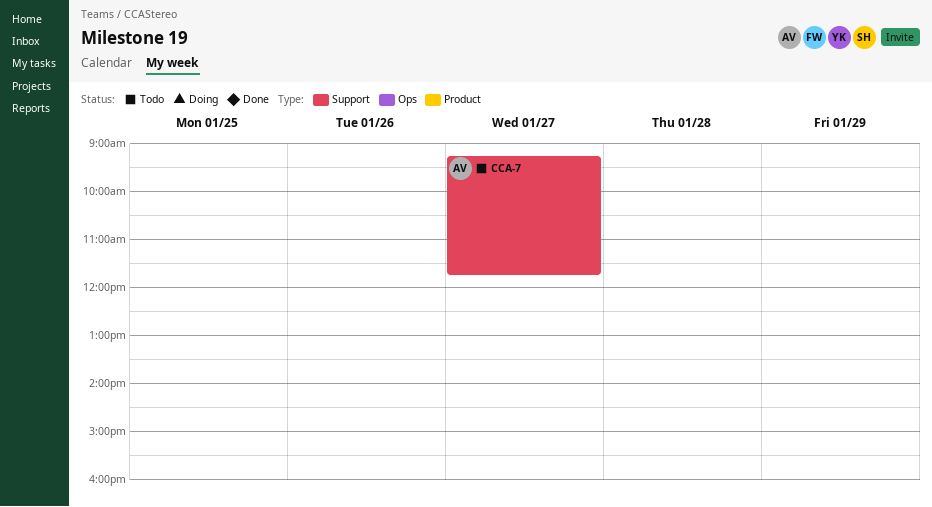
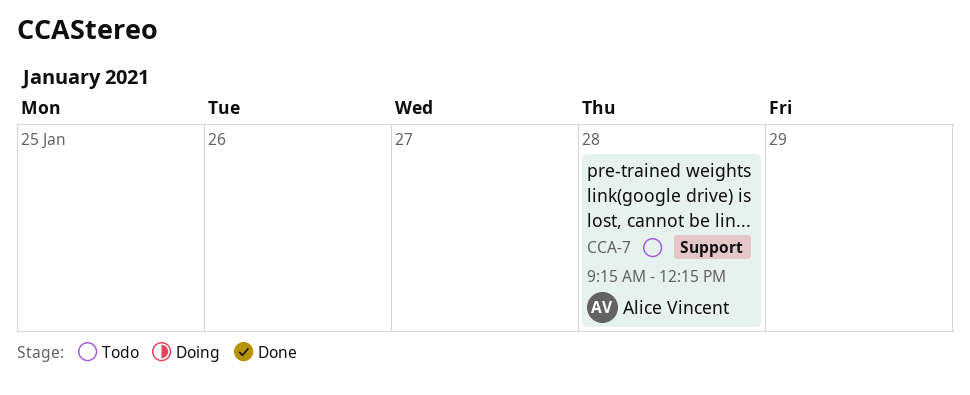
CCA-7, day: Jan 27 -> Jan 28
CCA-7, ends: 11:45 -> 12:15

